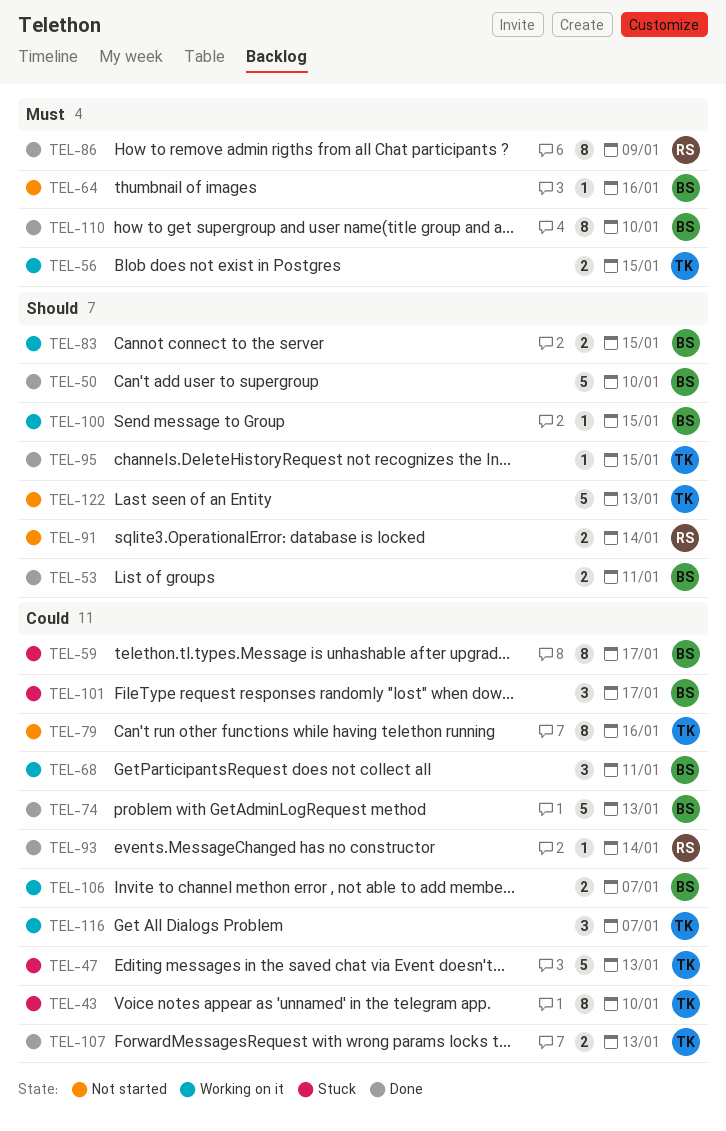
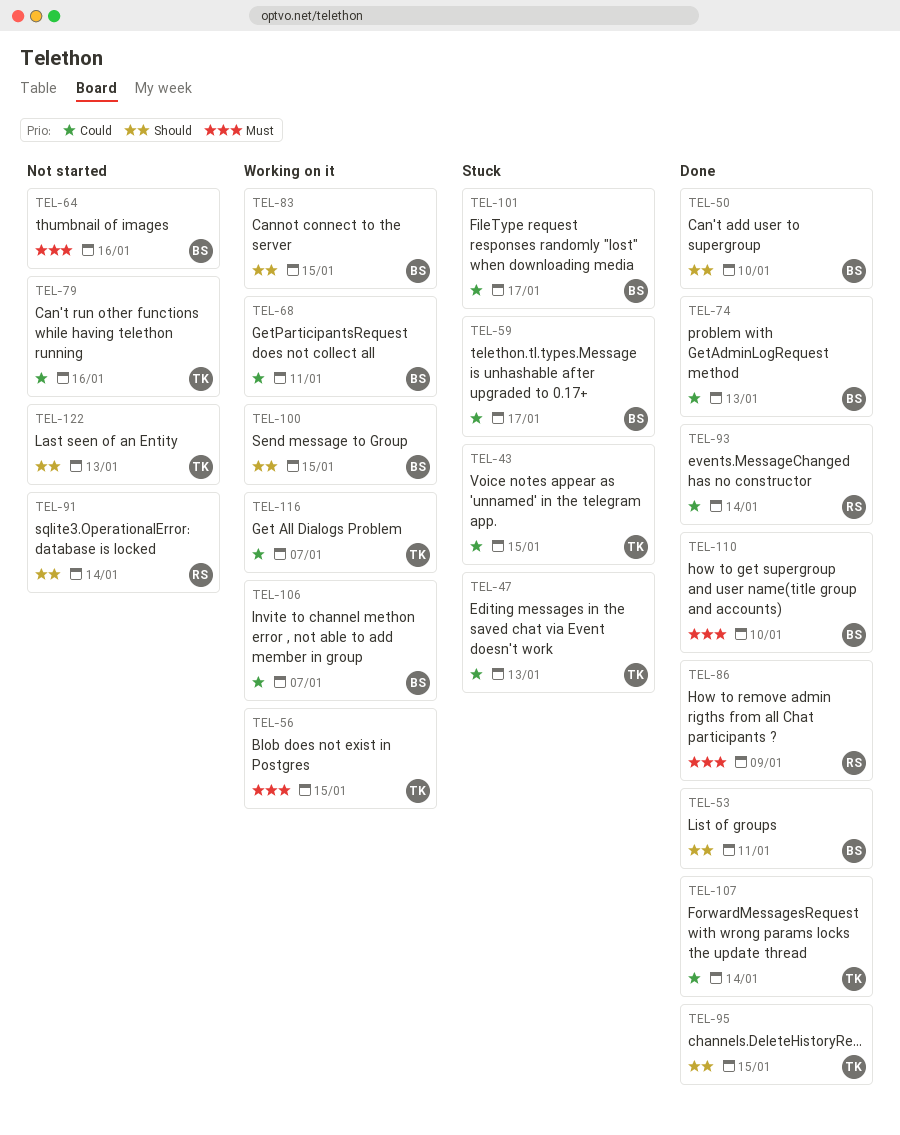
TEL-43, due: Jan 10 -> Jan 15
TEL-107, due: Jan 13 -> Jan 14

